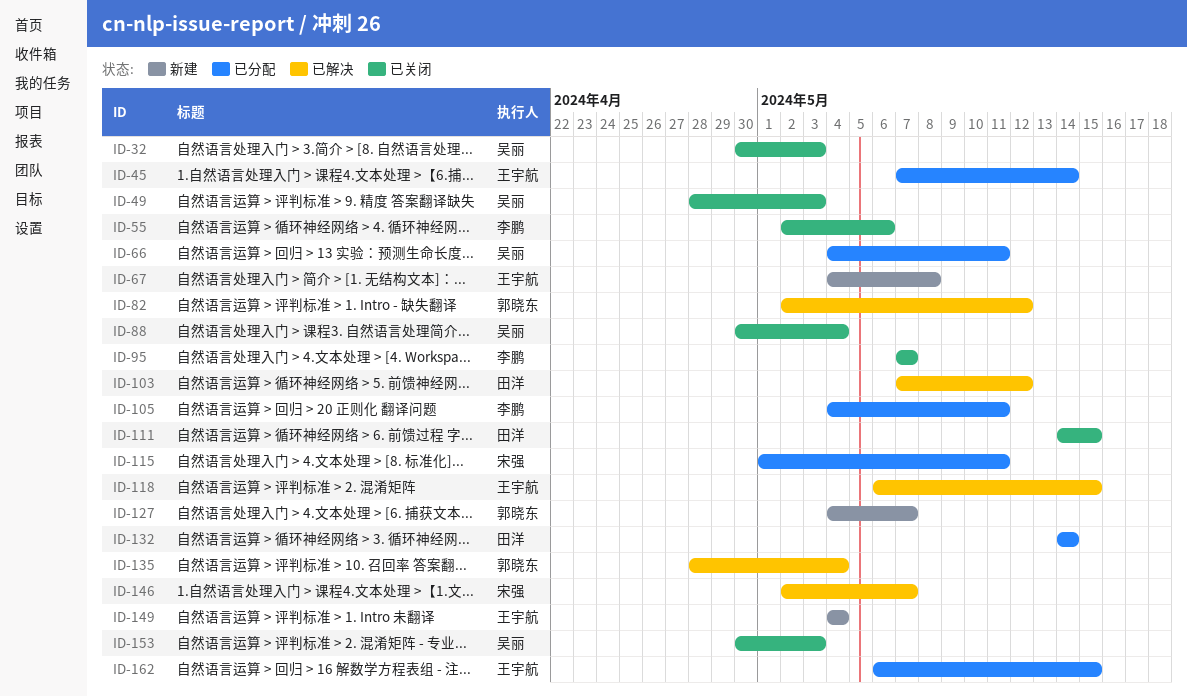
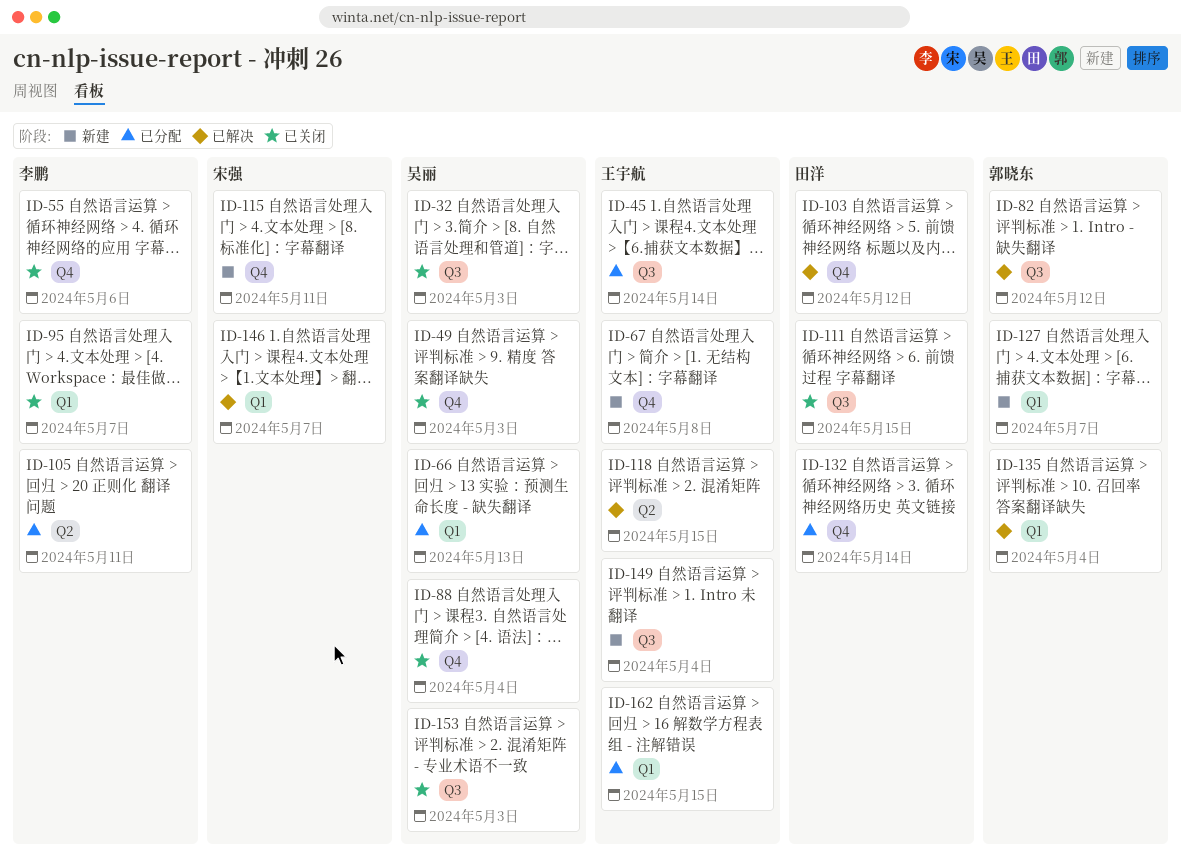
ID-66, due: May 11 -> May 13
ID-115, status: 已分配 -> 新建

